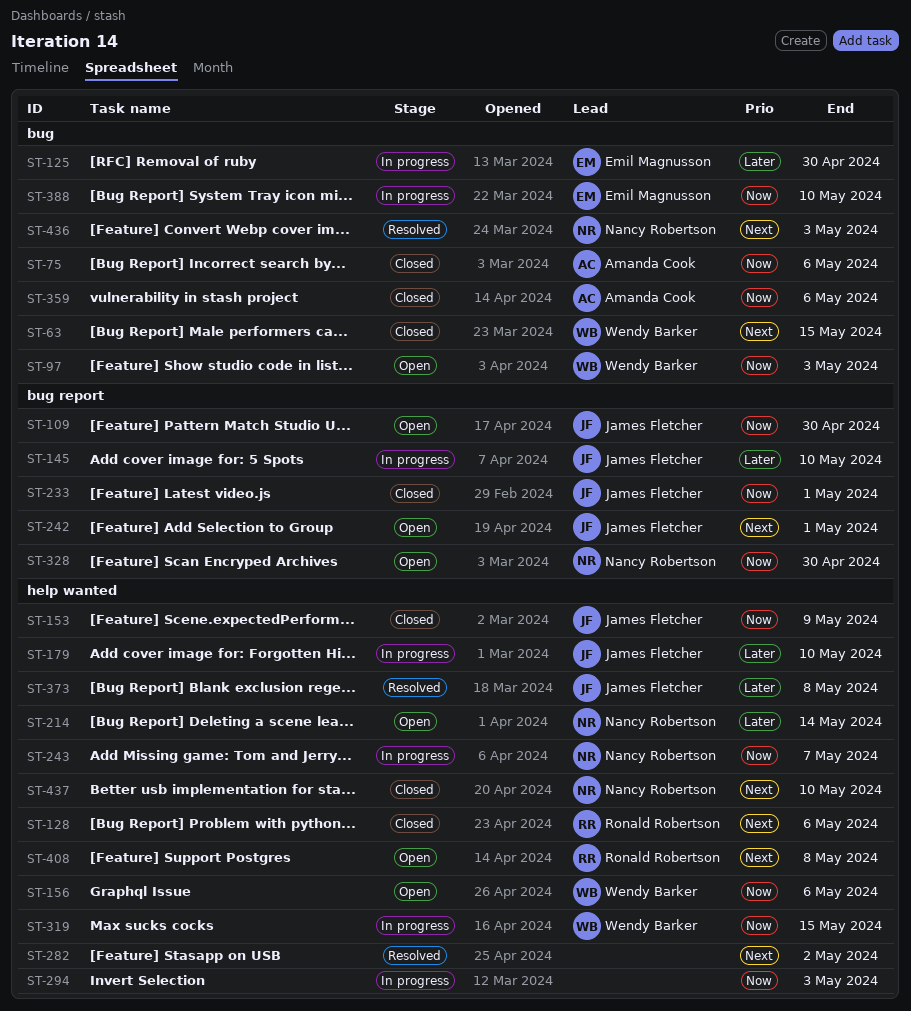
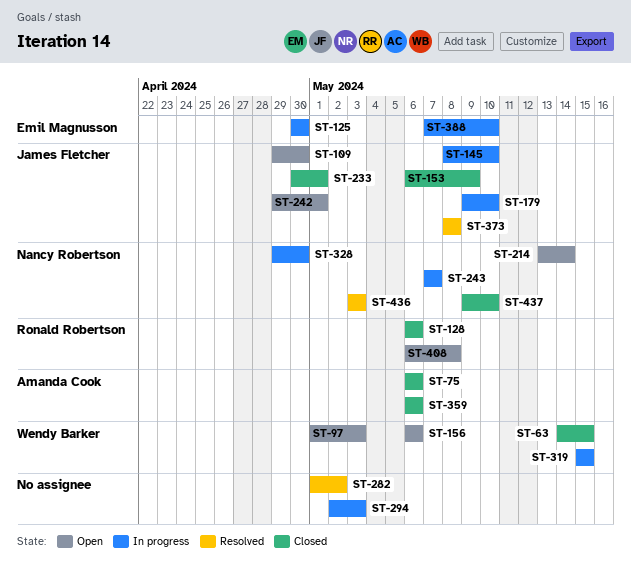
ST-328, status: Open -> In progress

